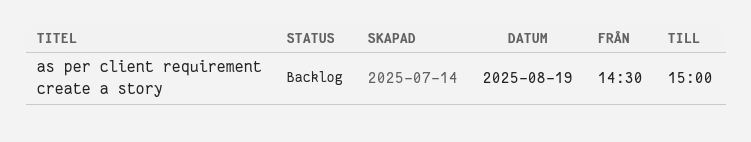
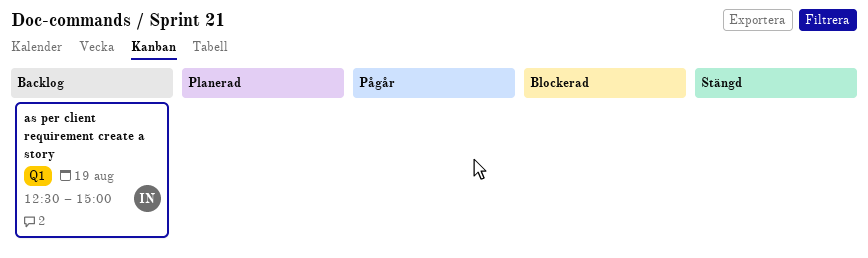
as per client requirement create a story, begins: 14:30 -> 12:30

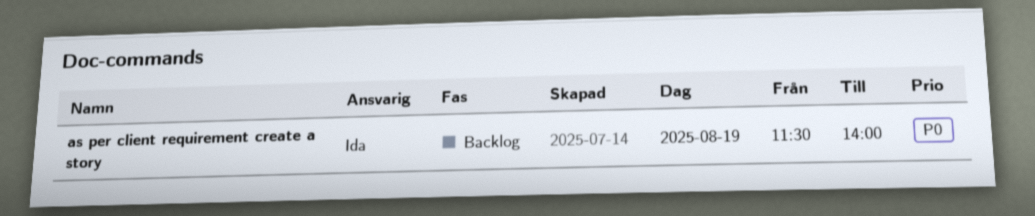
as per client requirement create a story, begins: 12:30 -> 11:30
as per client requirement create a story, ends: 15:00 -> 14:00

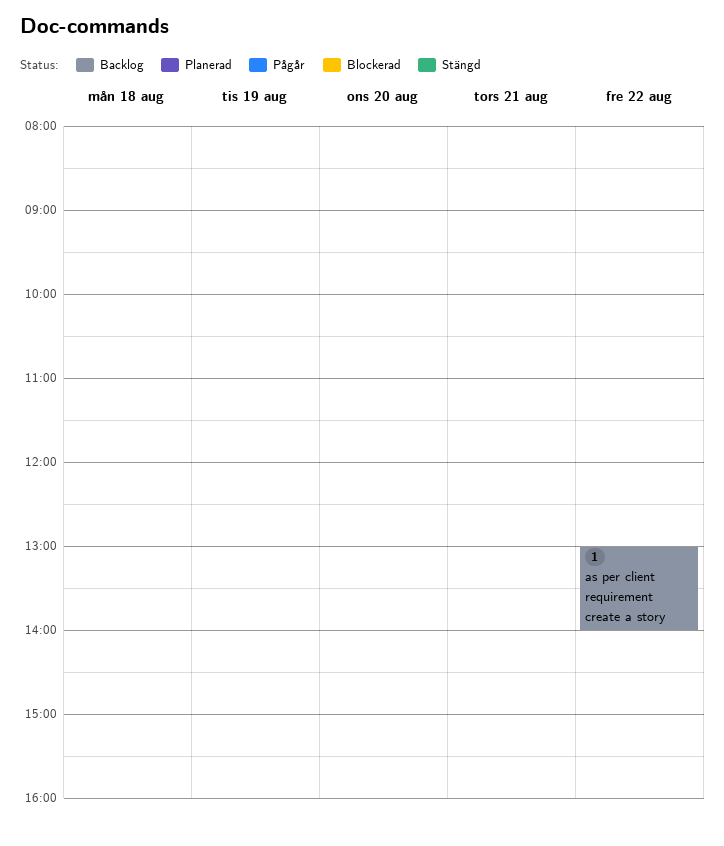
as per client requirement create a story, day: Aug 19 -> Aug 22
as per client requirement create a story, begins: 11:30 -> 13:00

